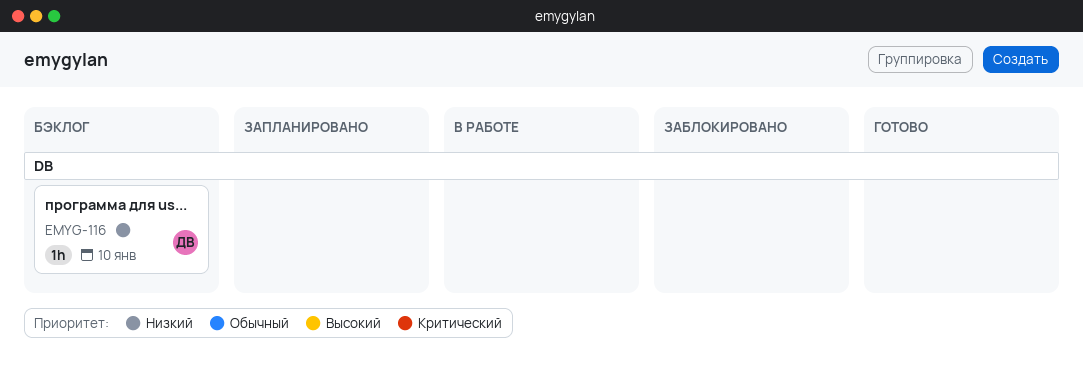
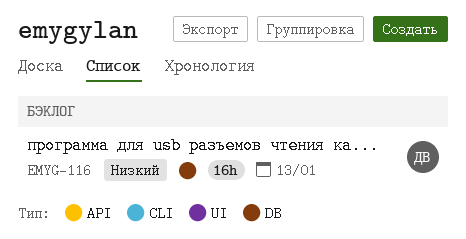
EMYG-116, estimate: 1h -> 16h
EMYG-116, due: Jan 10 -> Jan 13

